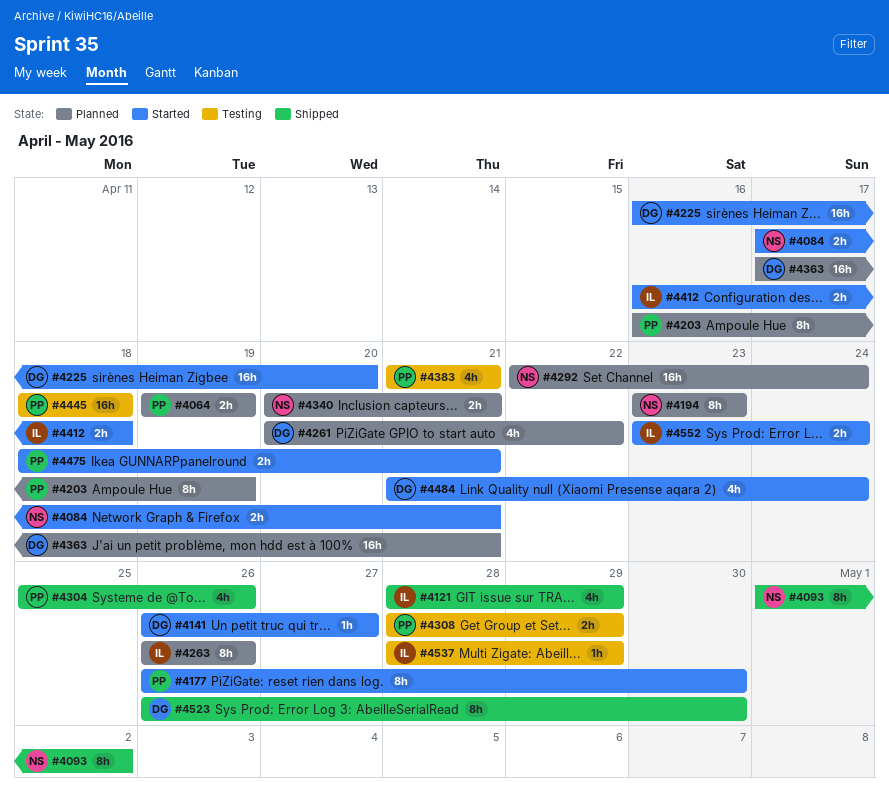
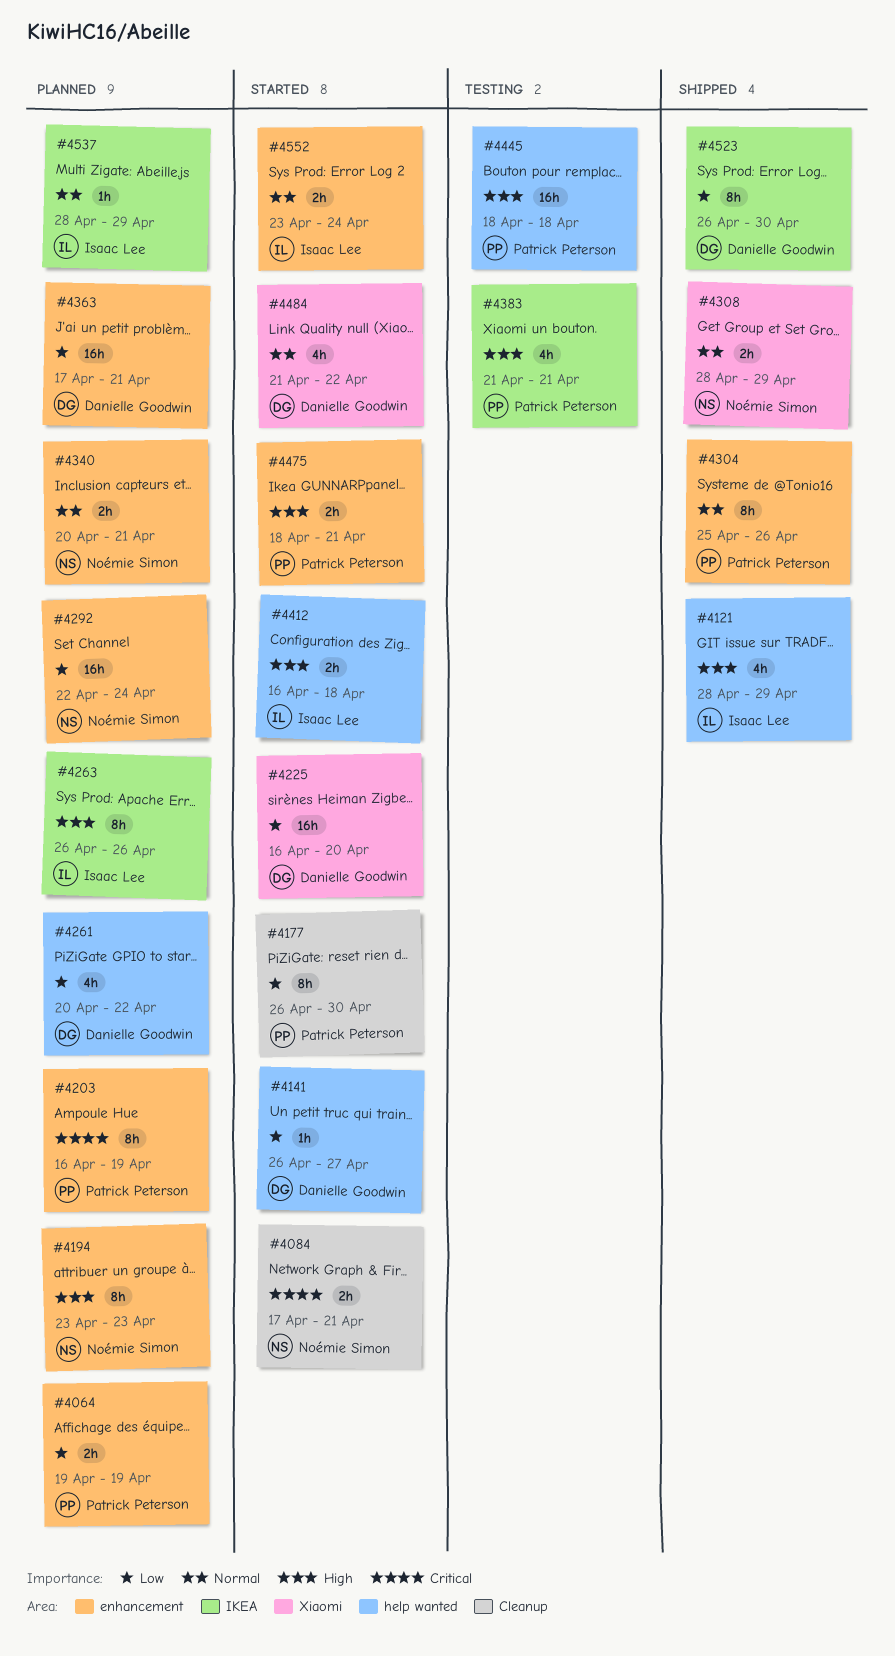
#4093: present -> none
#4304, estimate: 4h -> 8h
#4308, status: Testing -> Shipped
#4308, owner: Patrick Peterson -> Noémie Simon
#4484, due: Apr 24 -> Apr 22
#4537, status: Testing -> Planned

